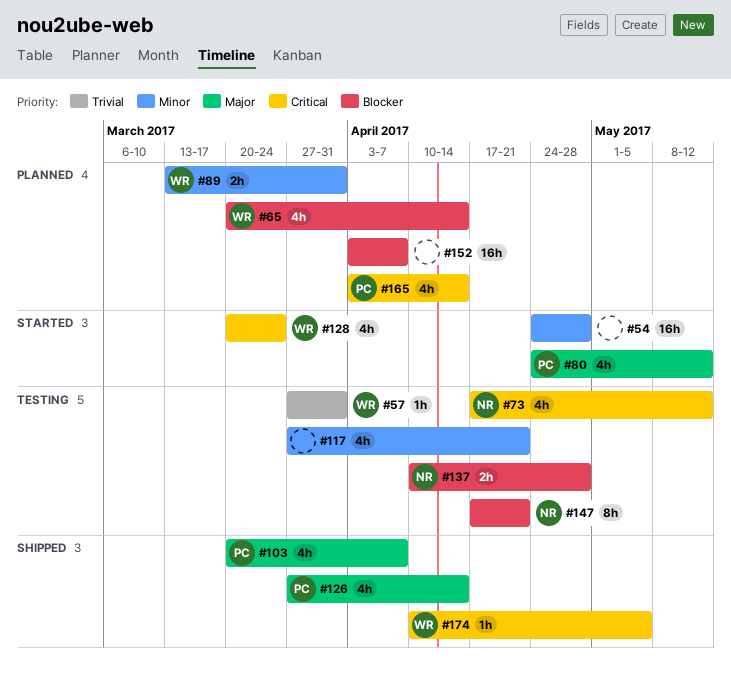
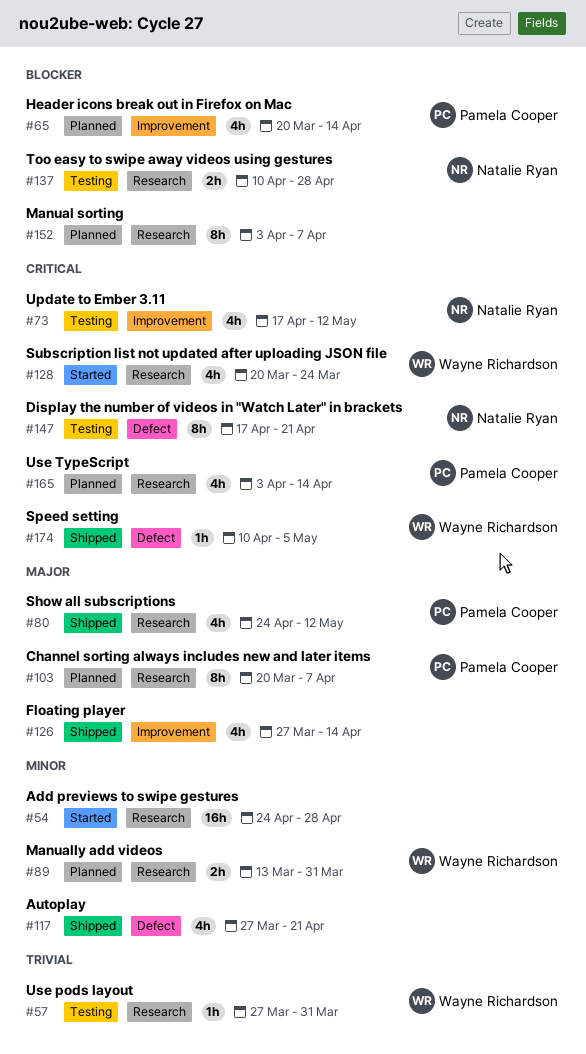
#65, owner: Wayne Richardson -> Pamela Cooper
#80, status: Started -> Shipped
#103, status: Shipped -> Planned
#103, estimate: 4h -> 8h
#117, status: Testing -> Shipped
#126, owner: Pamela Cooper -> none
#147, priority: Blocker -> Critical
#152, estimate: 16h -> 8h

